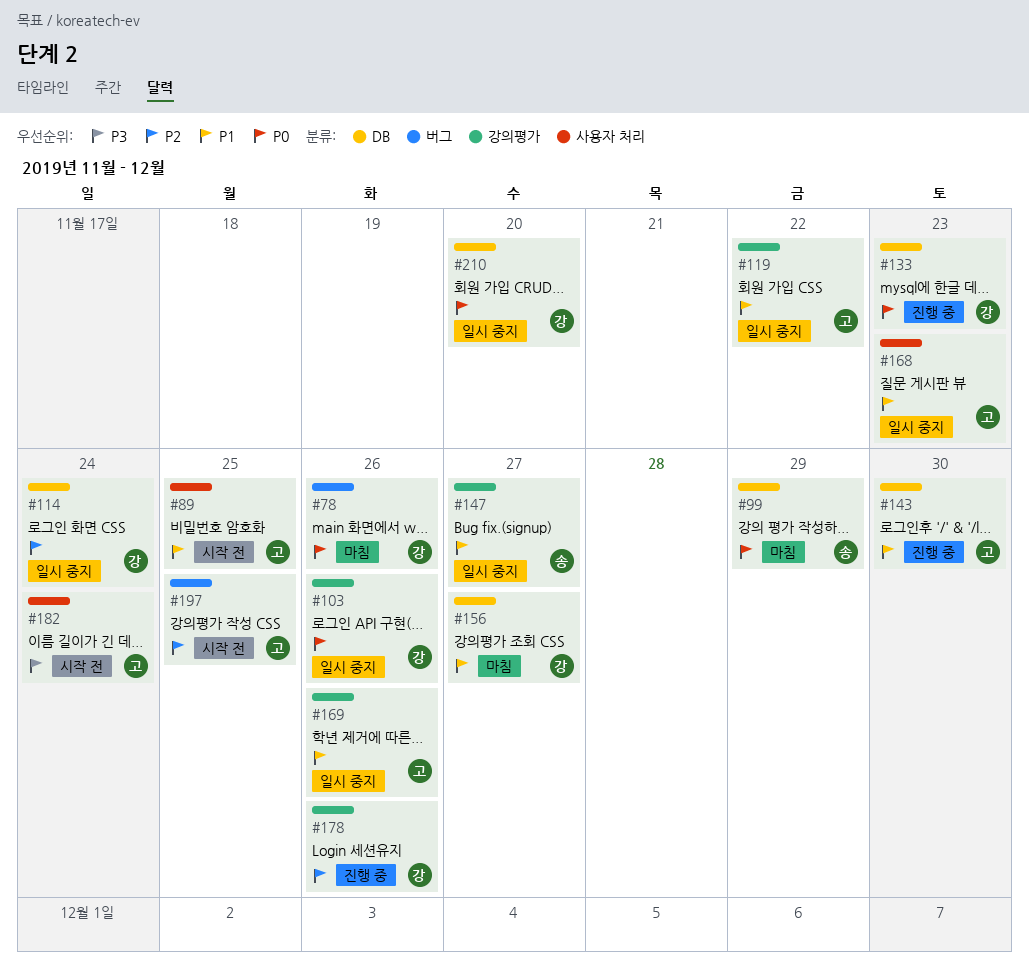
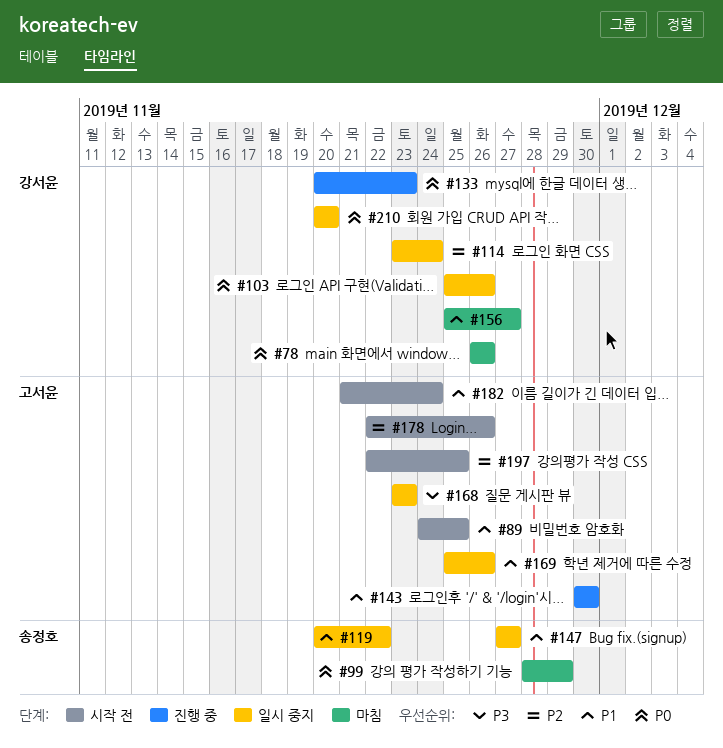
#119, owner: 고서윤 -> 송정호
#168, priority: P1 -> P3
#178, status: 진행 중 -> 시작 전
#178, owner: 강서윤 -> 고서윤
#182, priority: P3 -> P1

